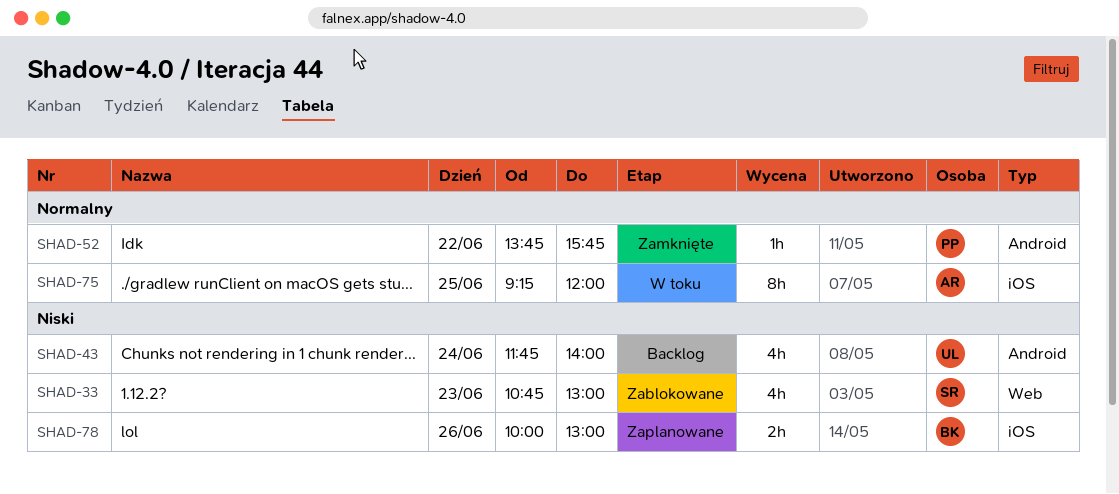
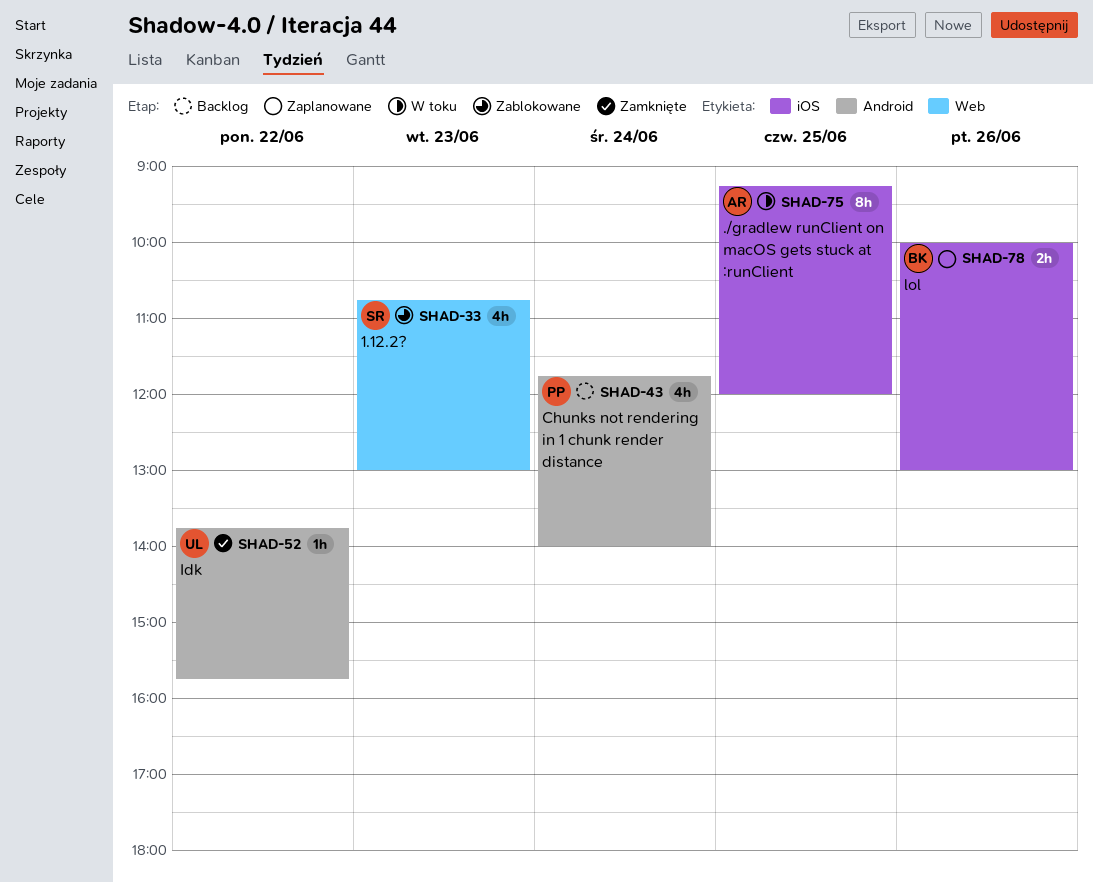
SHAD-43, owner: UL -> PP
SHAD-52, owner: PP -> UL

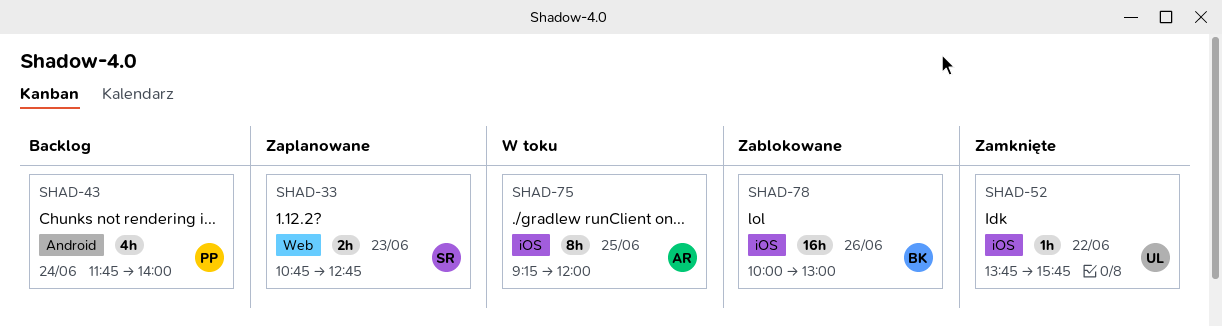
SHAD-33, status: Zablokowane -> Zaplanowane
SHAD-33, estimate: 4h -> 2h
SHAD-33, ends: 13:00 -> 12:45
SHAD-52, label: Android -> iOS
SHAD-78, status: Zaplanowane -> Zablokowane
SHAD-78, estimate: 2h -> 16h

